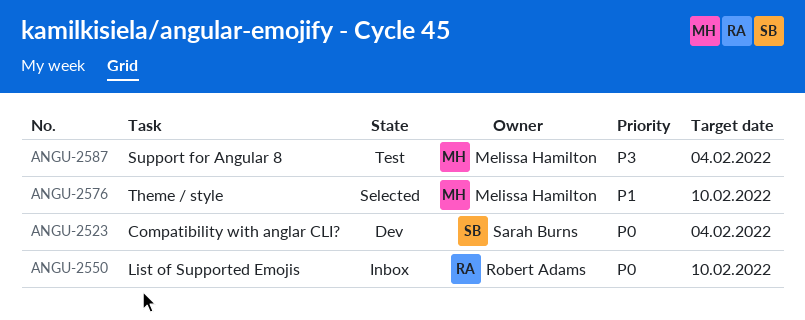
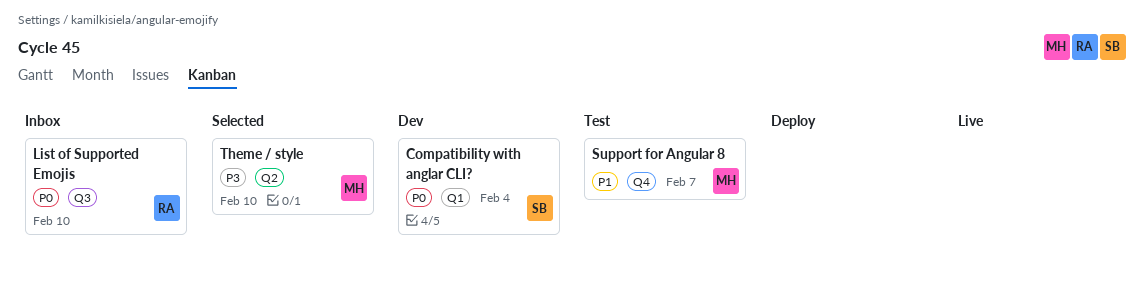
Support for Angular 8, priority: P3 -> P1
Support for Angular 8, due: Feb 4 -> Feb 7
Theme / style, priority: P1 -> P3

